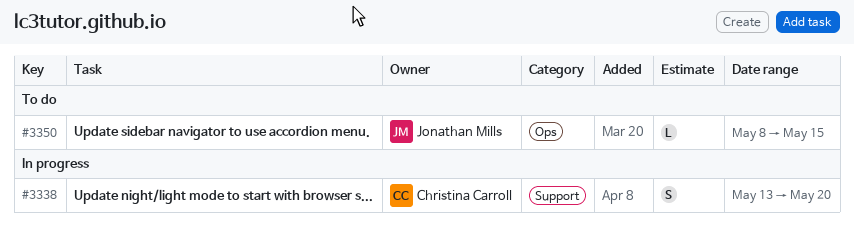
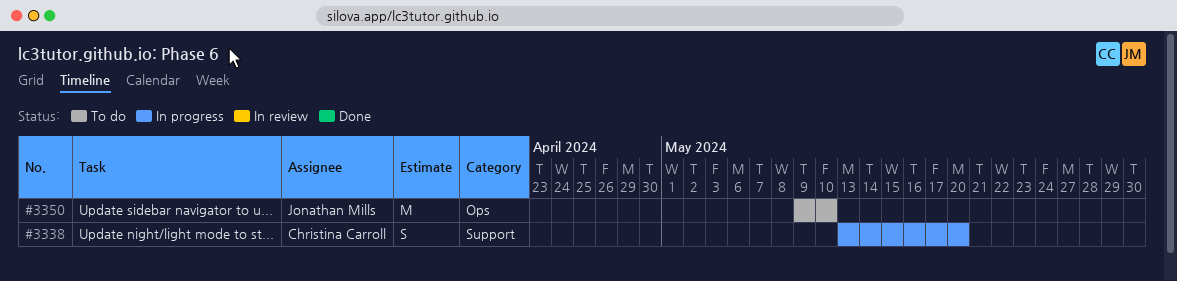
#3350, estimate: L -> M
#3350, start: May 8 -> May 9
#3350, due: May 15 -> May 10

